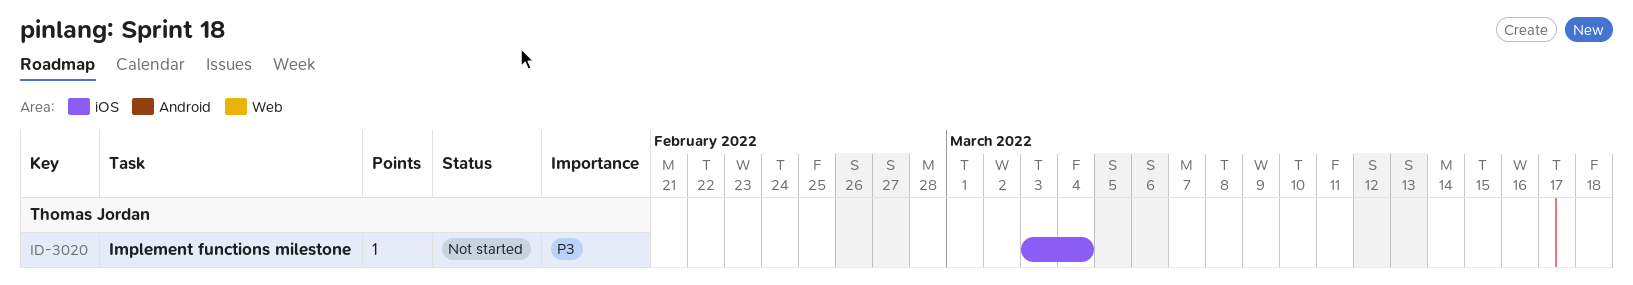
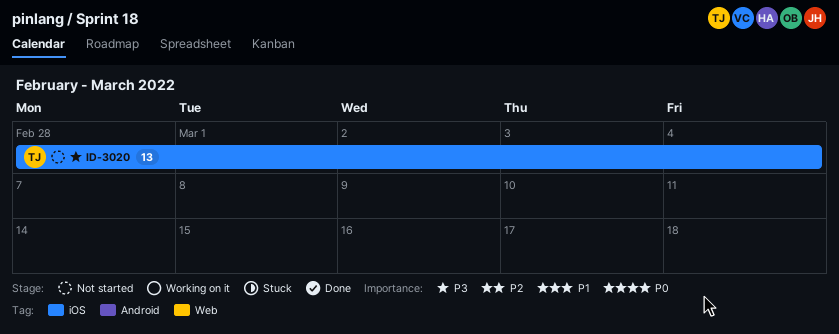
ID-3020, estimate: 1 -> 13
ID-3020, start: Mar 3 -> Feb 28

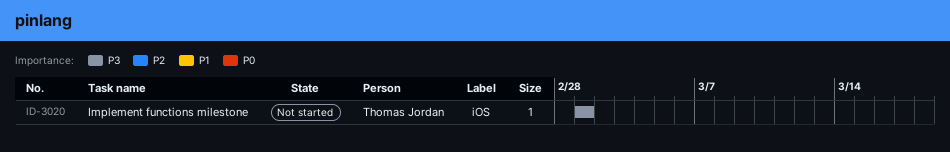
ID-3020, estimate: 13 -> 1
ID-3020, start: Feb 28 -> Mar 1
ID-3020, due: Mar 4 -> Mar 1

